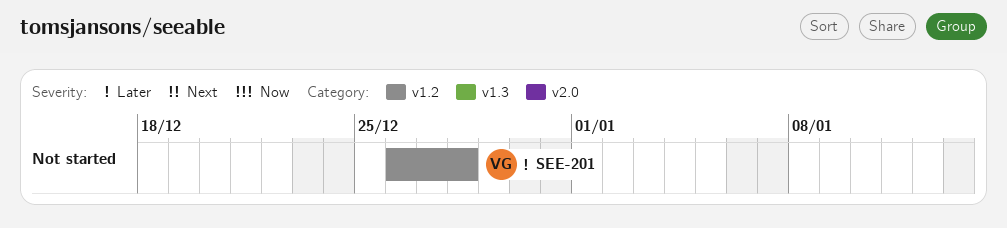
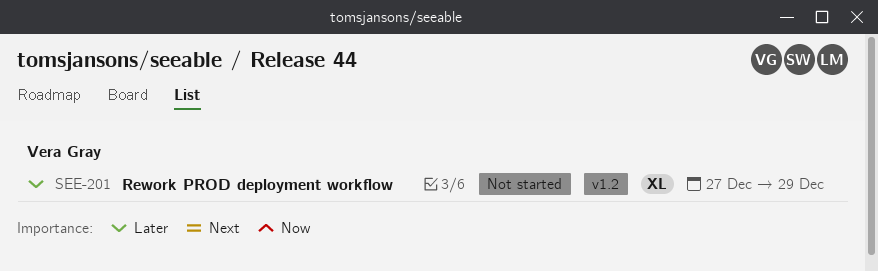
SEE-201, start: Dec 26 -> Dec 27
SEE-201, due: Dec 28 -> Dec 29

